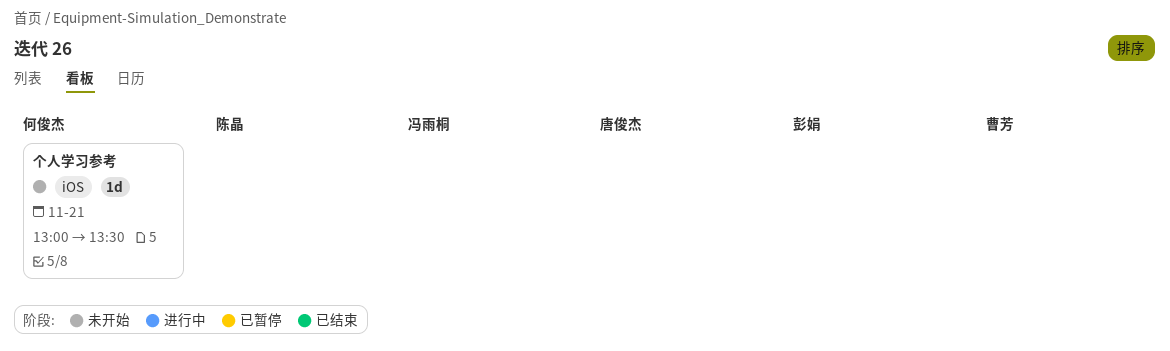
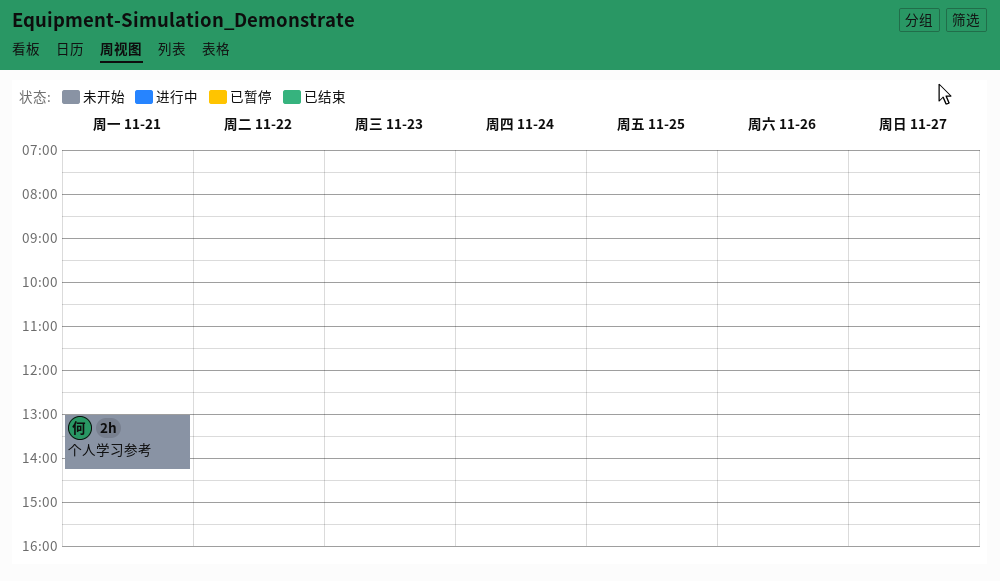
个人学习参考, estimate: 1d -> 2h
个人学习参考, ends: 13:30 -> 14:15

